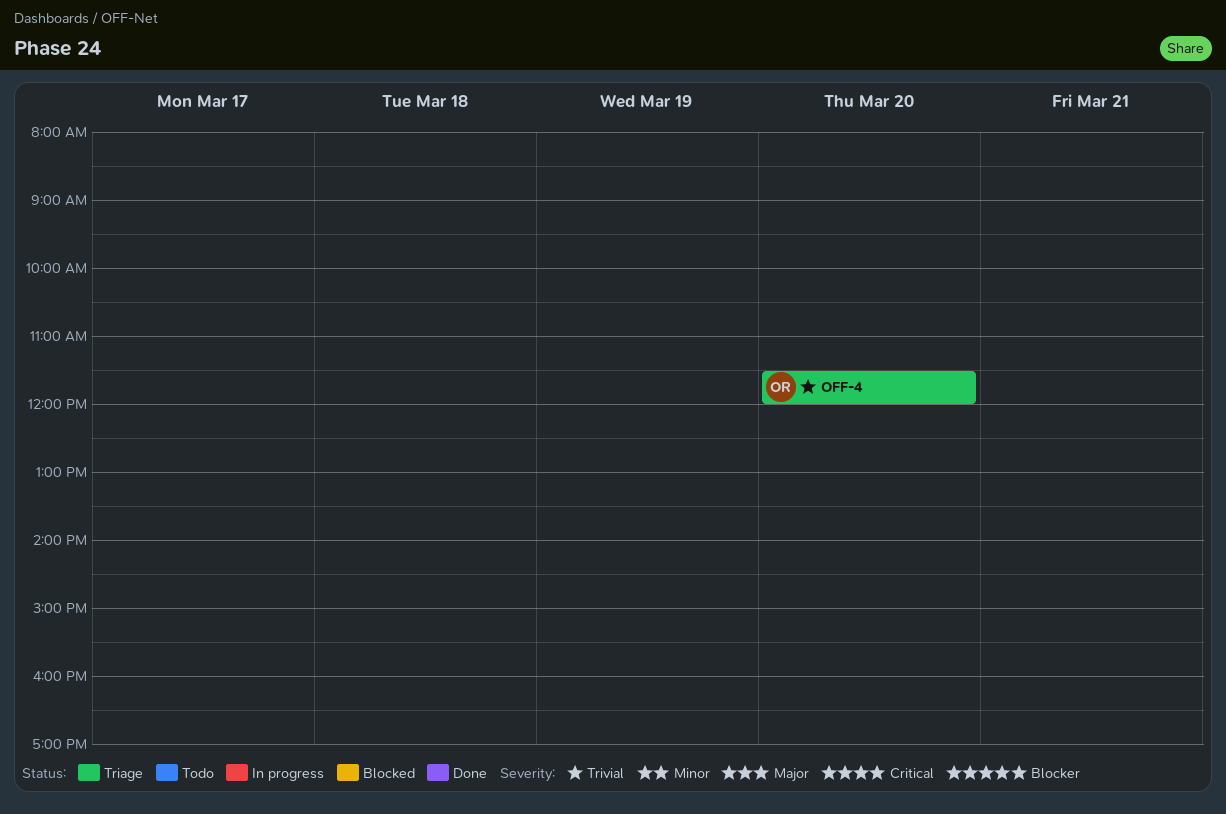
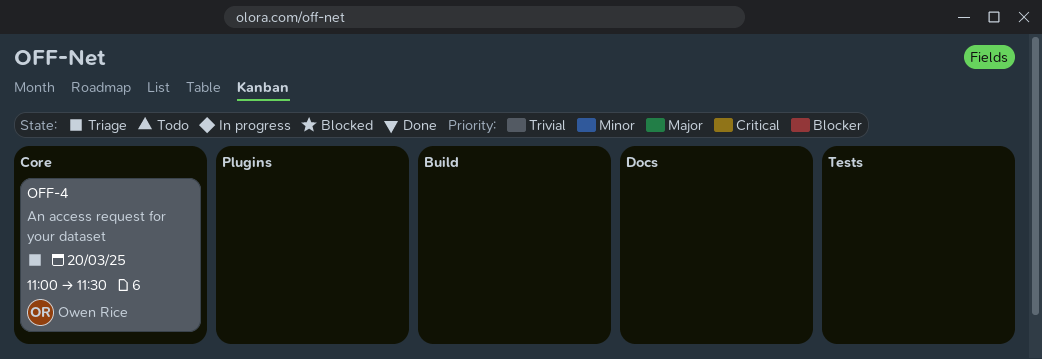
OFF-4, begins: 11:30 -> 11:00
OFF-4, ends: 12:00 -> 11:30

